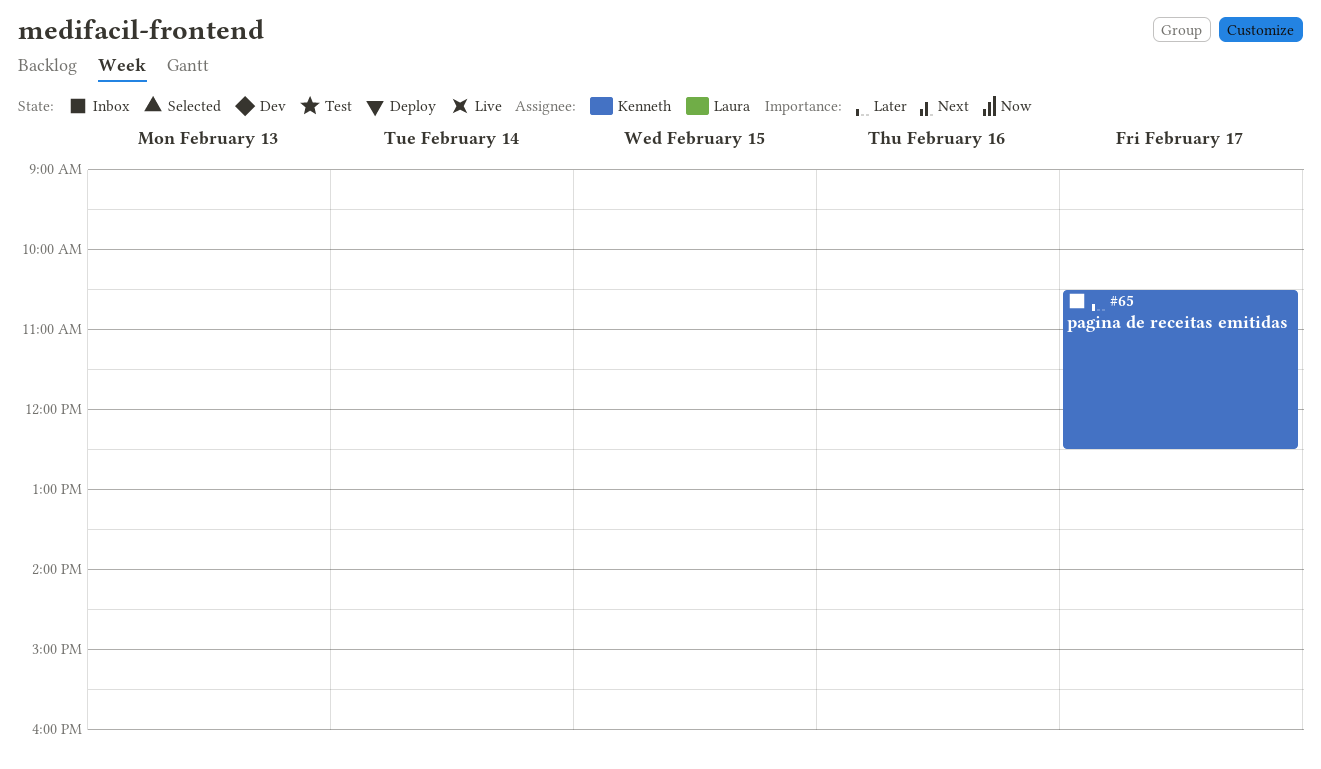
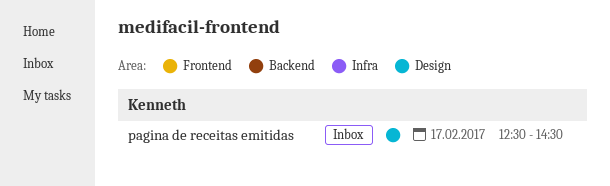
pagina de receitas emitidas, begins: 10:30 -> 12:30
pagina de receitas emitidas, ends: 12:30 -> 14:30

